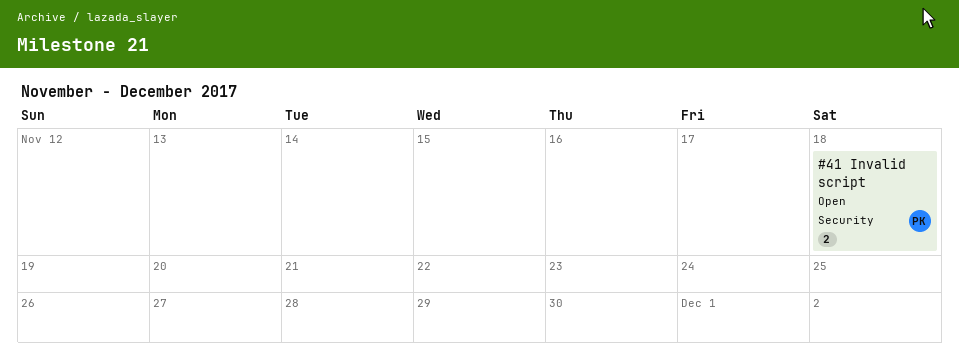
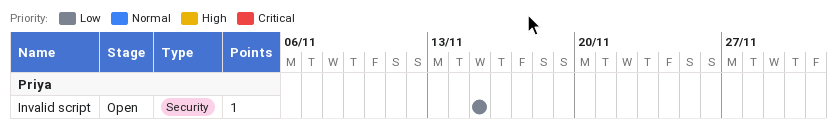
Invalid script, estimate: 2 -> 1
Invalid script, due: Nov 18 -> Nov 15

